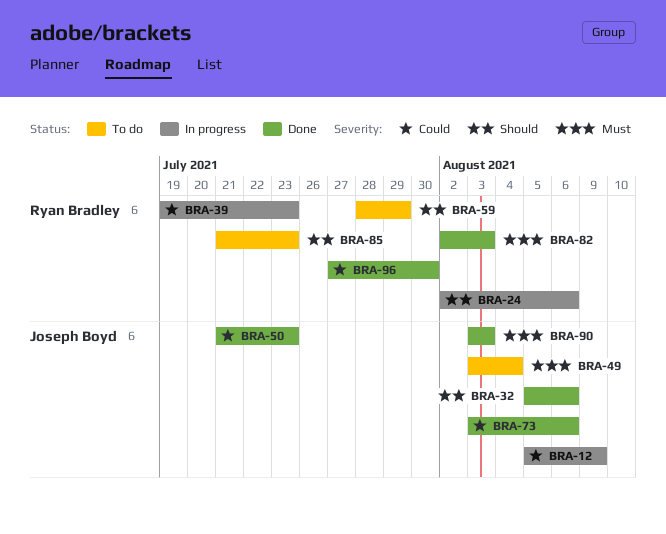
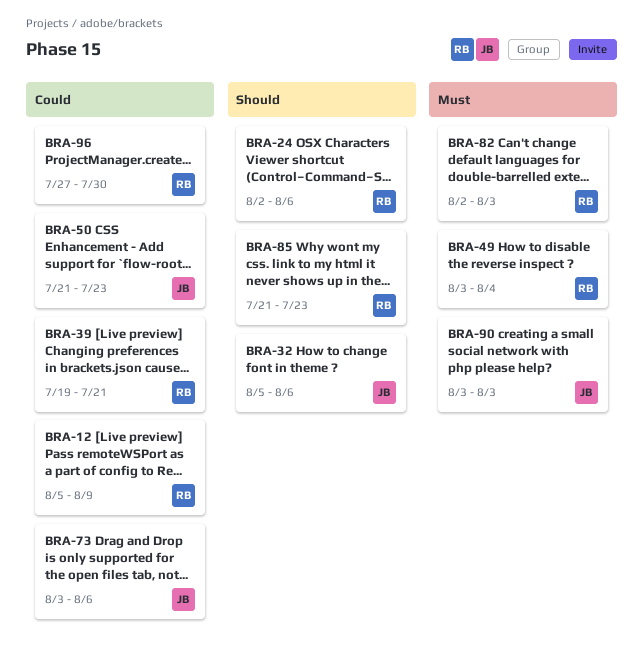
BRA-12, owner: Joseph Boyd -> Ryan Bradley
BRA-39, due: Jul 23 -> Jul 21
BRA-49, owner: Joseph Boyd -> Ryan Bradley
BRA-59: present -> none

